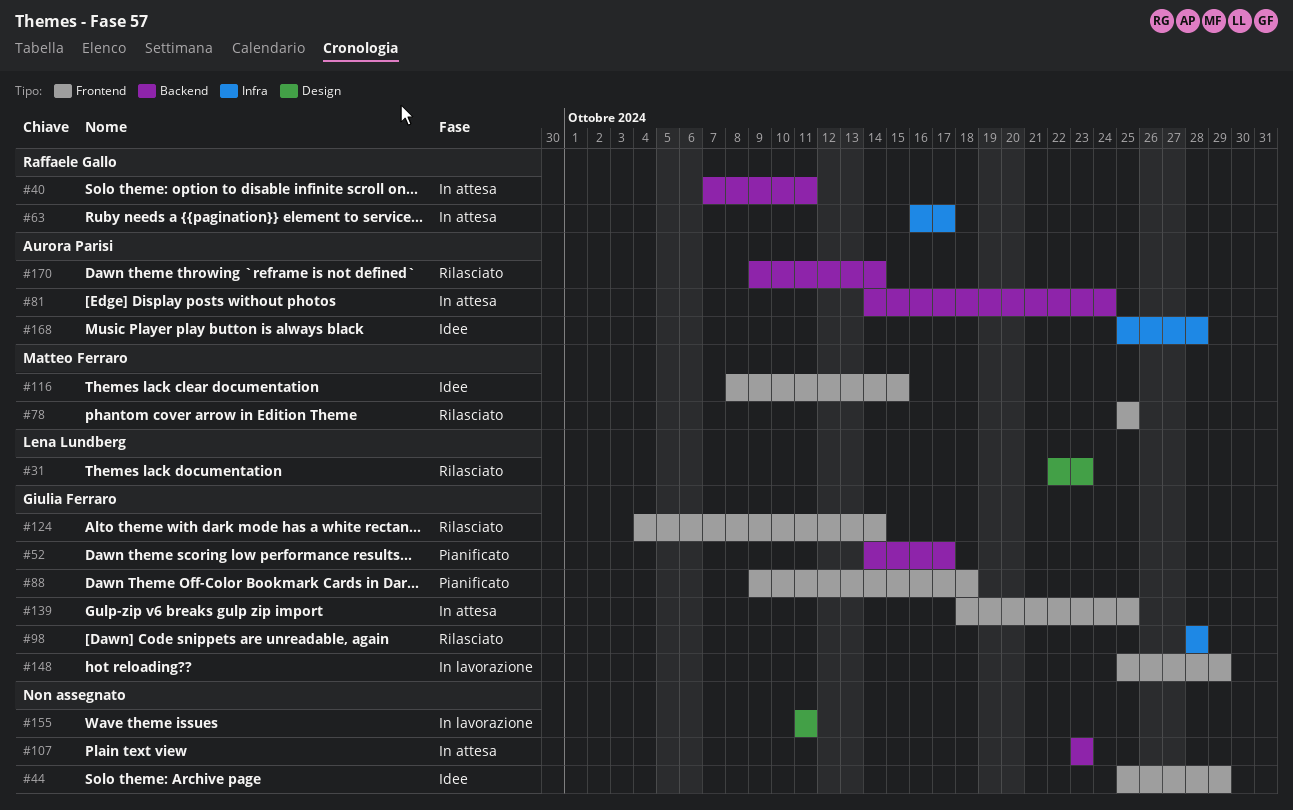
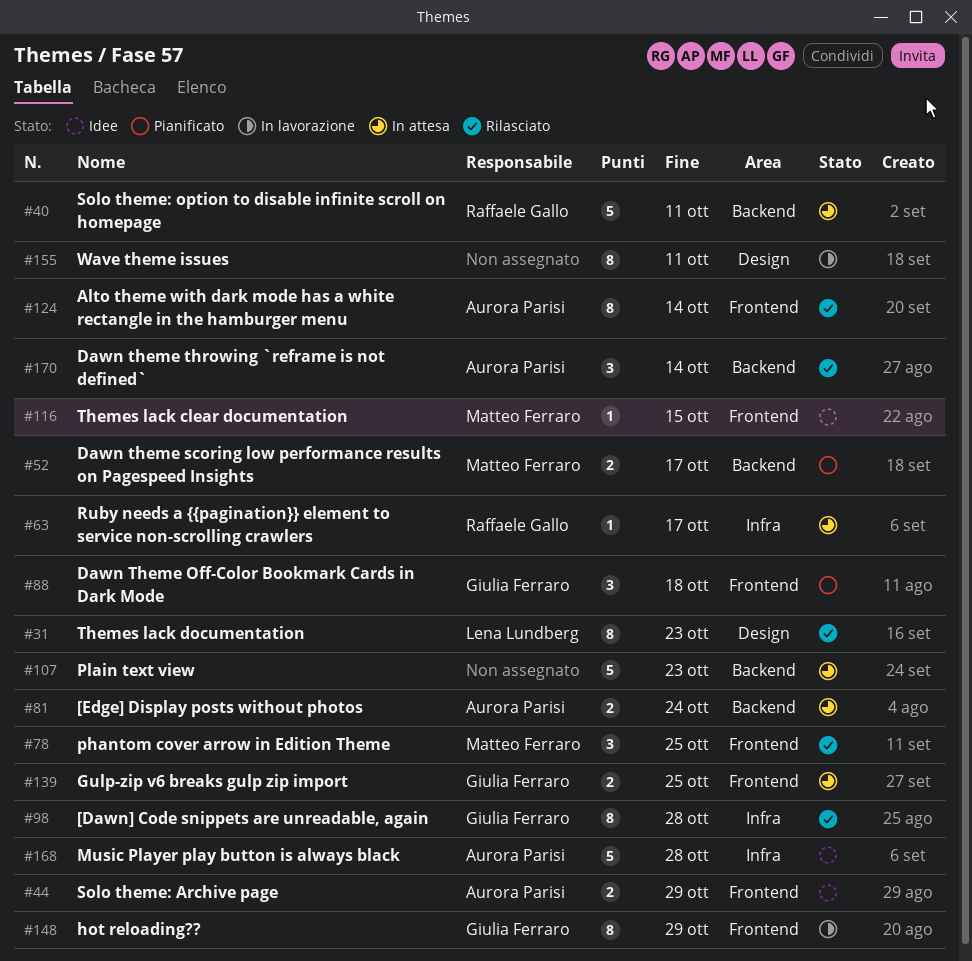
#44, owner: none -> Aurora Parisi
#52, owner: Giulia Ferraro -> Matteo Ferraro
#124, owner: Giulia Ferraro -> Aurora Parisi

